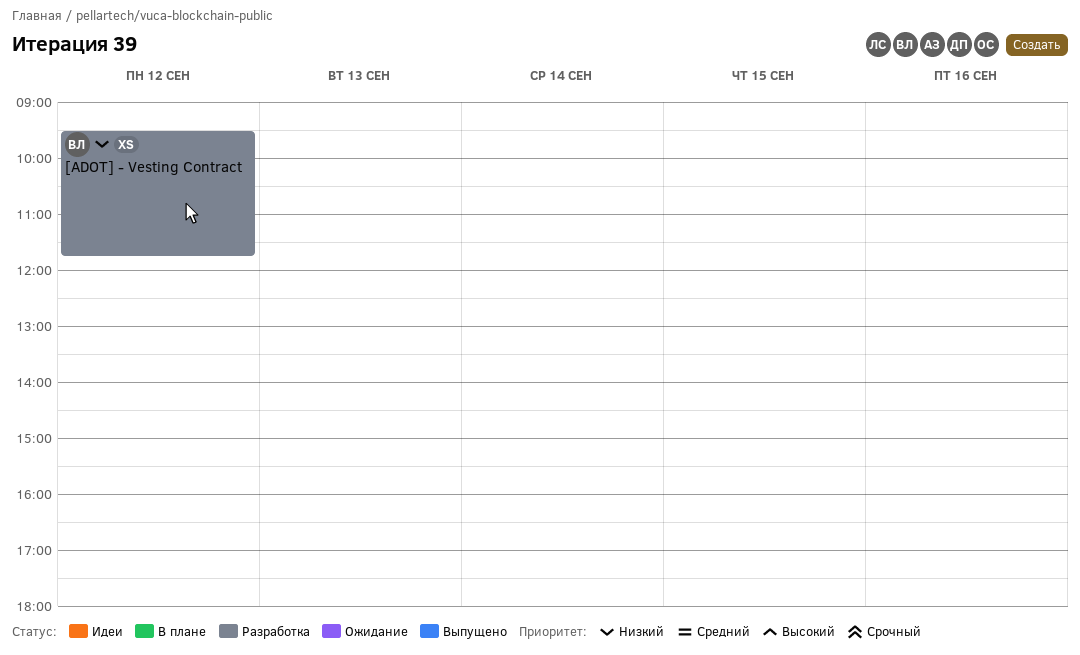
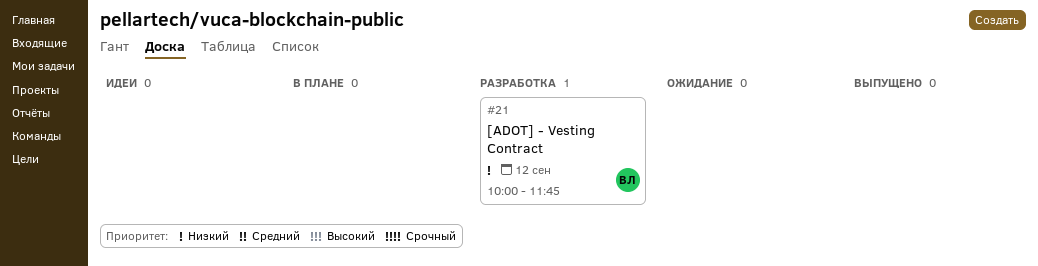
[ADOT] - Vesting Contract, begins: 09:30 -> 10:00

